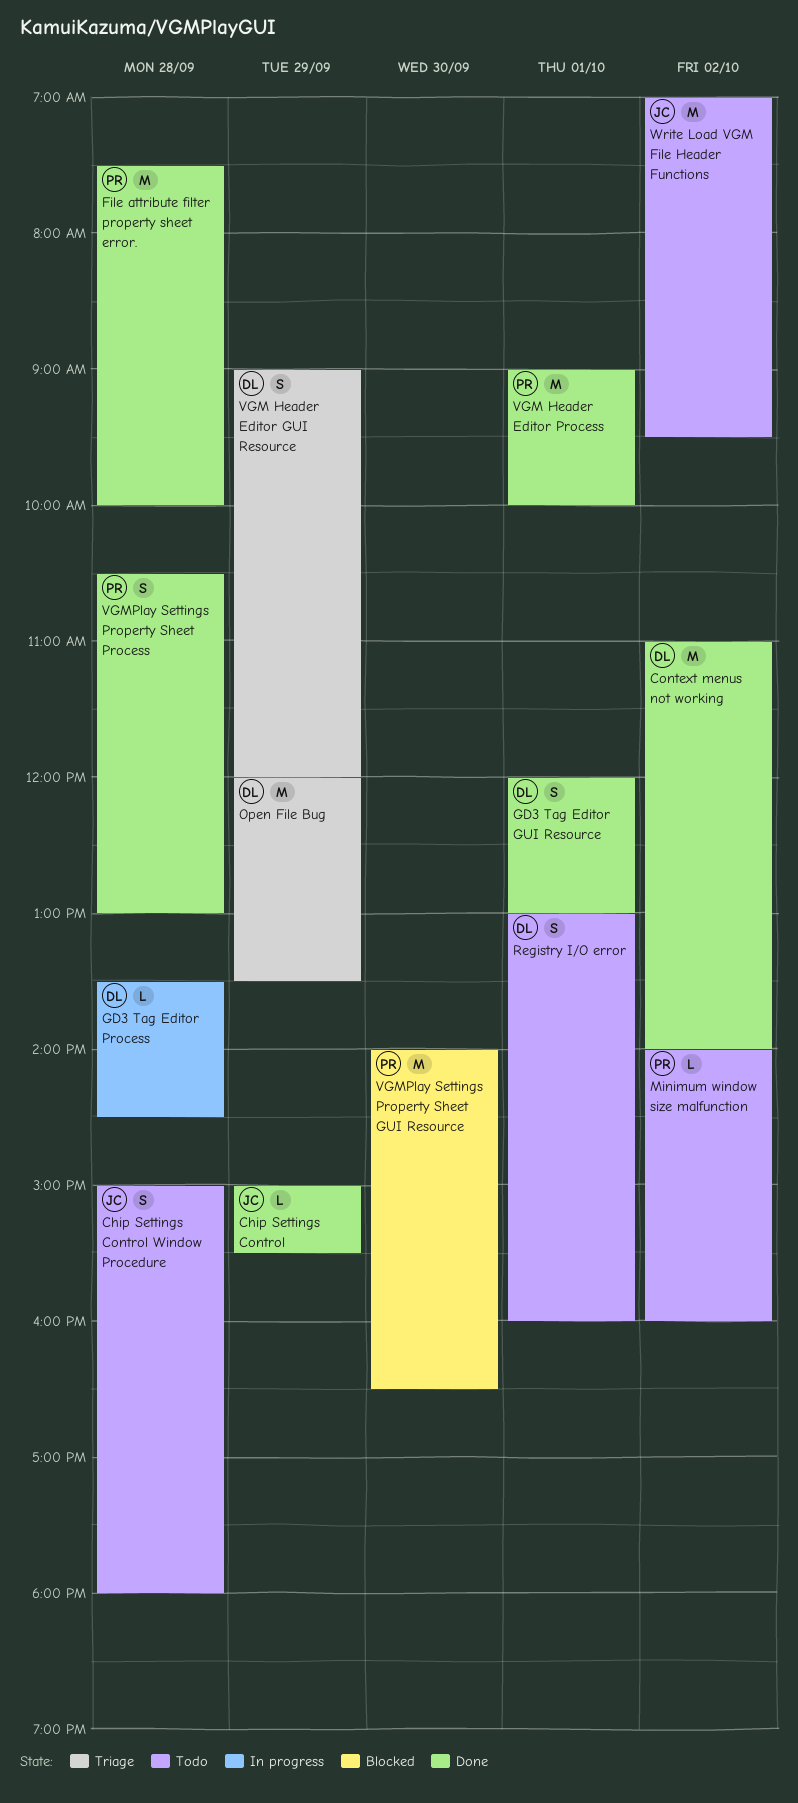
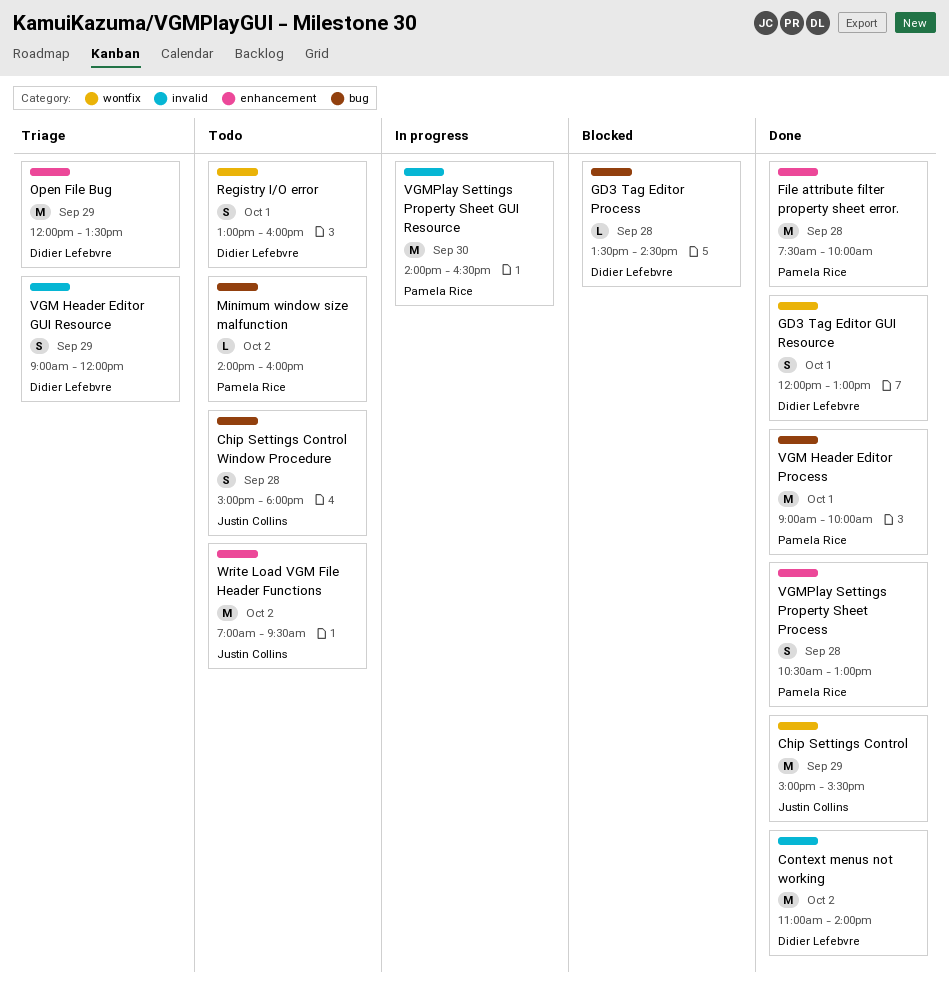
Chip Settings Control, estimate: L -> M
GD3 Tag Editor Process, status: In progress -> Blocked
VGMPlay Settings Property Sheet GUI Resource, status: Blocked -> In progress

